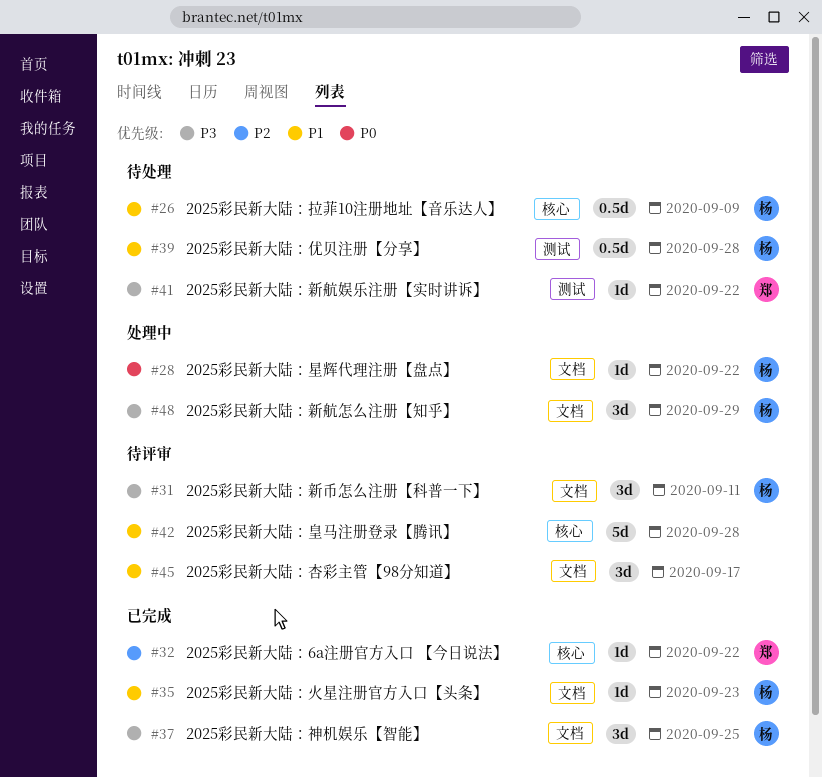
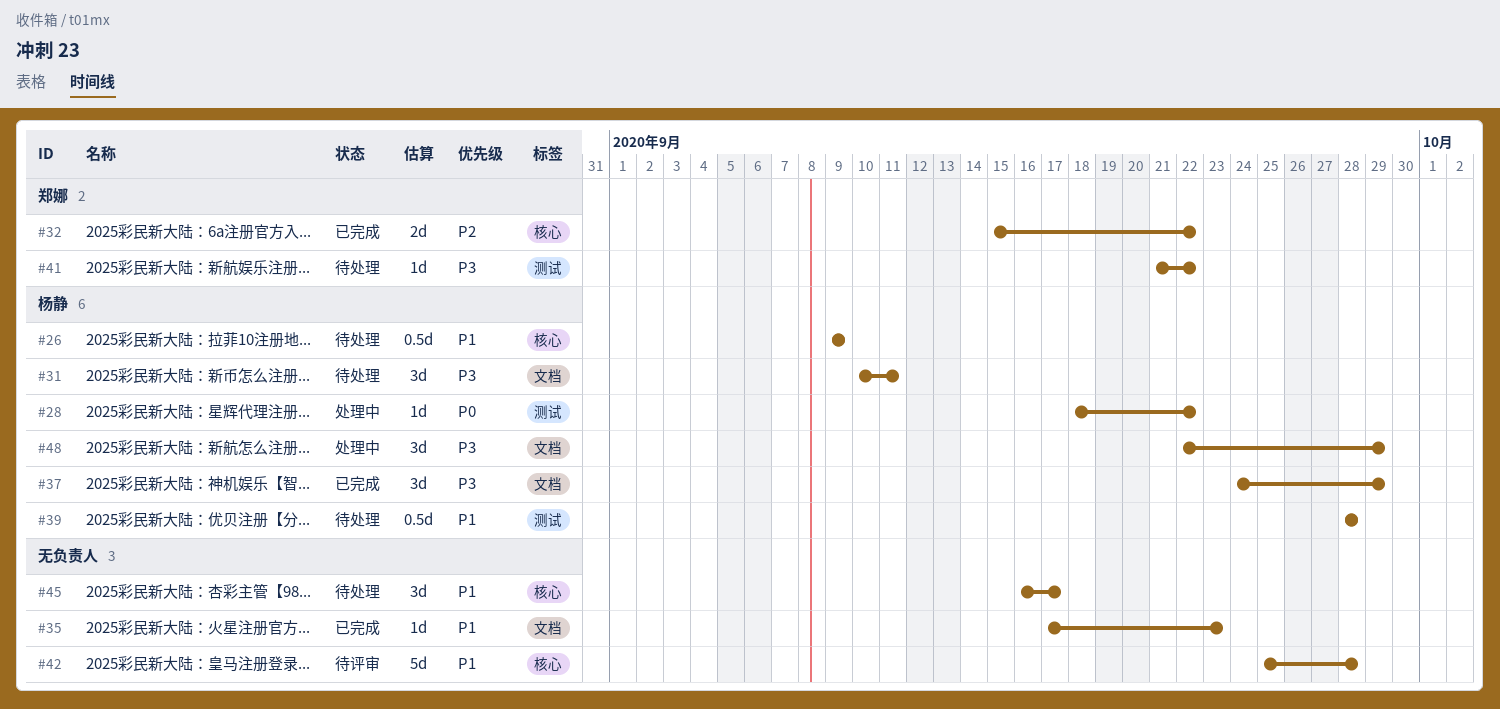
#28, label: 文档 -> 测试
#31, status: 待评审 -> 待处理
#32, estimate: 1d -> 2d
#35, owner: 杨静 -> none
#37, due: Sep 25 -> Sep 29
#45, status: 待评审 -> 待处理
#45, label: 文档 -> 核心

